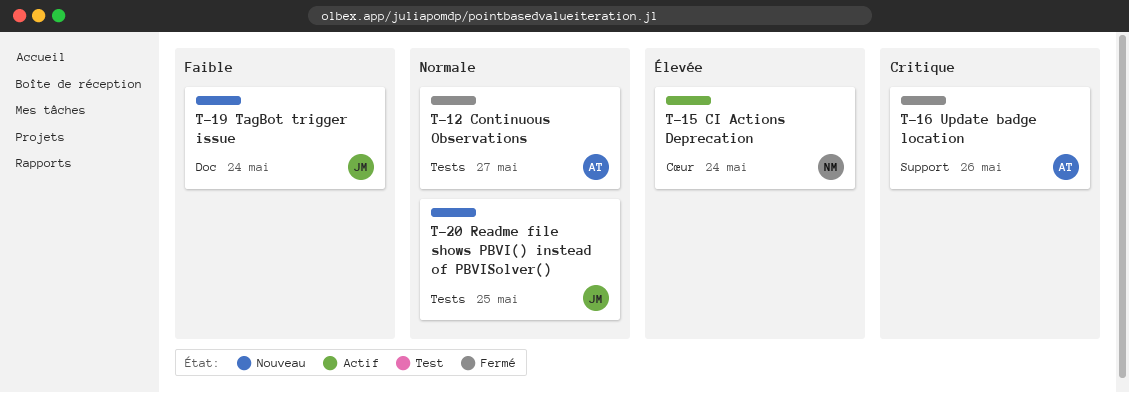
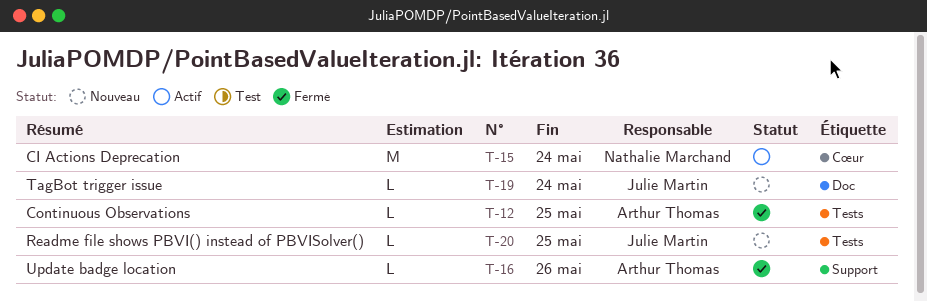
T-12, due: May 27 -> May 25

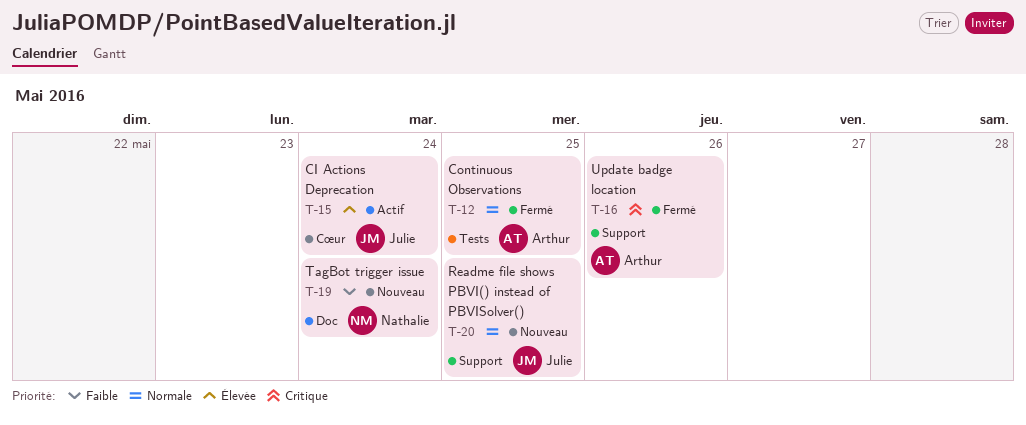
T-15, owner: Nathalie Marchand -> Julie Martin
T-19, owner: Julie Martin -> Nathalie Marchand
T-20, label: Tests -> Support

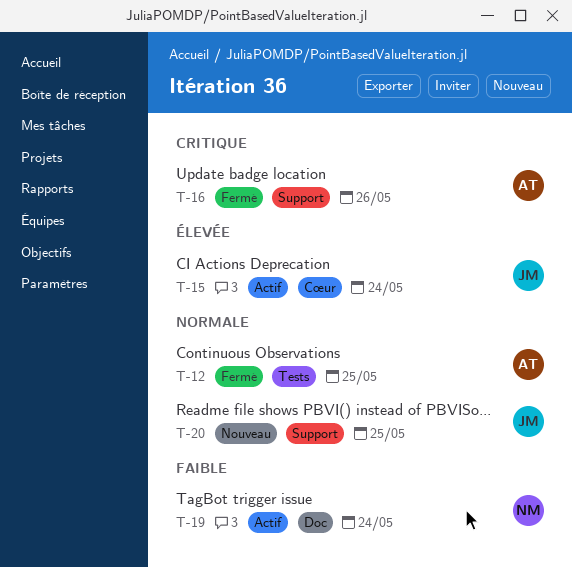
T-19, status: Nouveau -> Actif

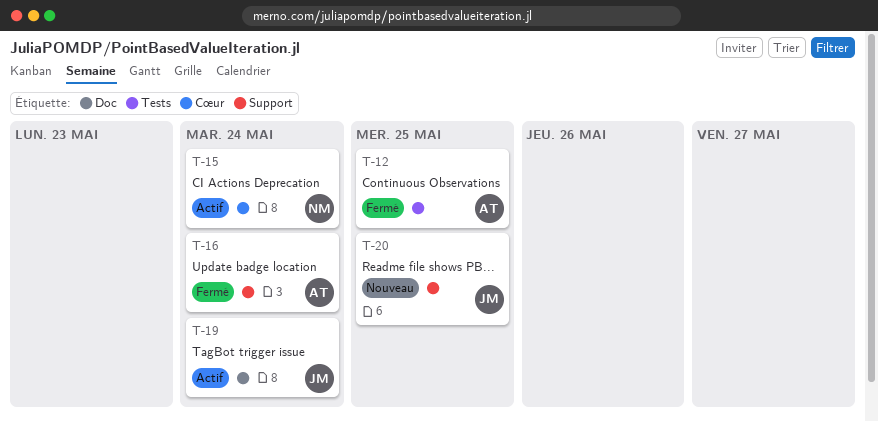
T-15, owner: JM -> NM
T-16, due: May 26 -> May 24
T-19, owner: NM -> JM

